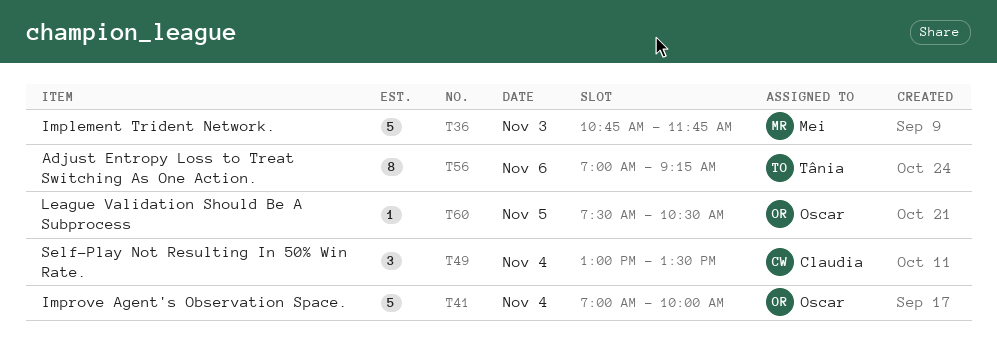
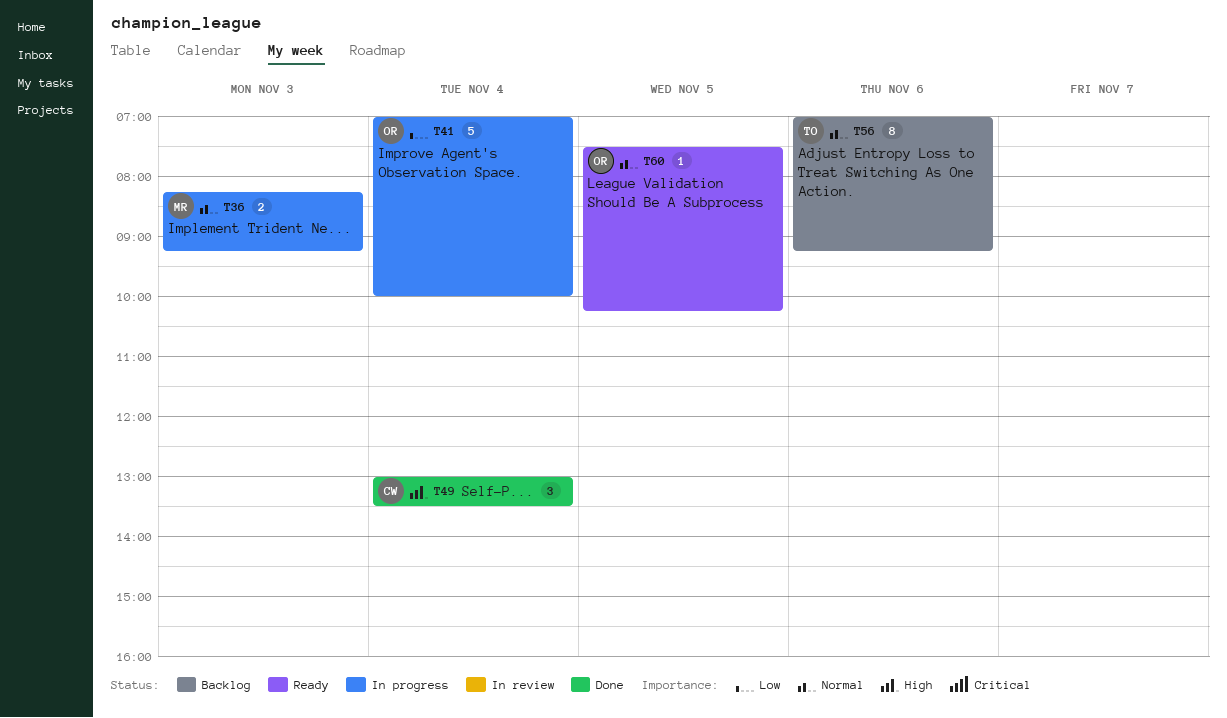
T36, estimate: 5 -> 2
T36, begins: 10:45 -> 08:15
T36, ends: 11:45 -> 09:15
T60, ends: 10:30 -> 10:15

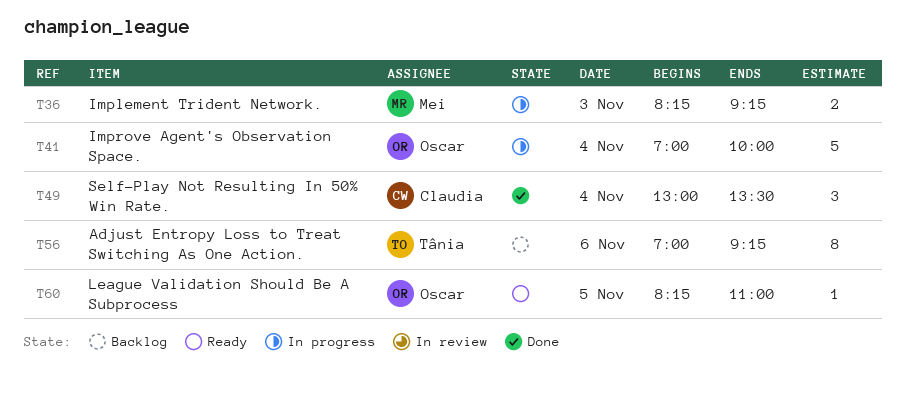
T60, begins: 07:30 -> 08:15
T60, ends: 10:15 -> 11:00

